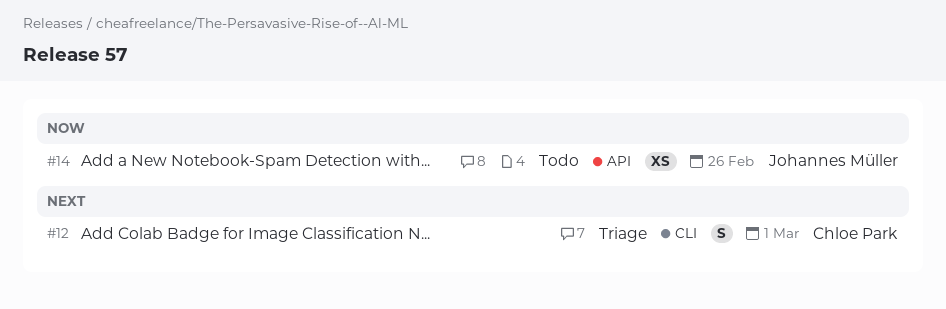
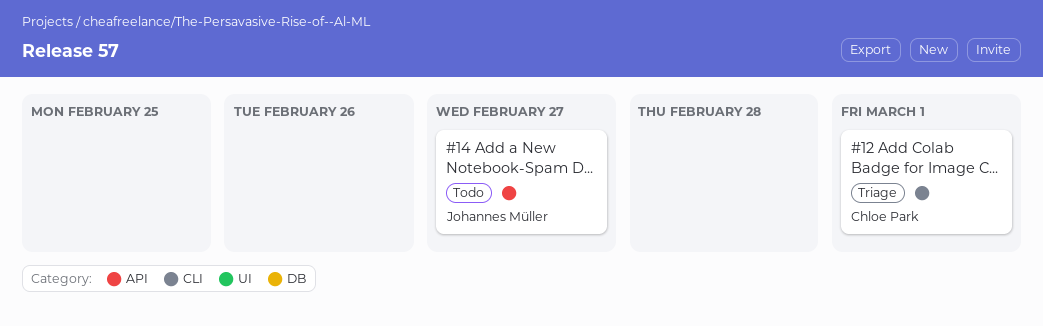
#14, due: Feb 26 -> Feb 27

